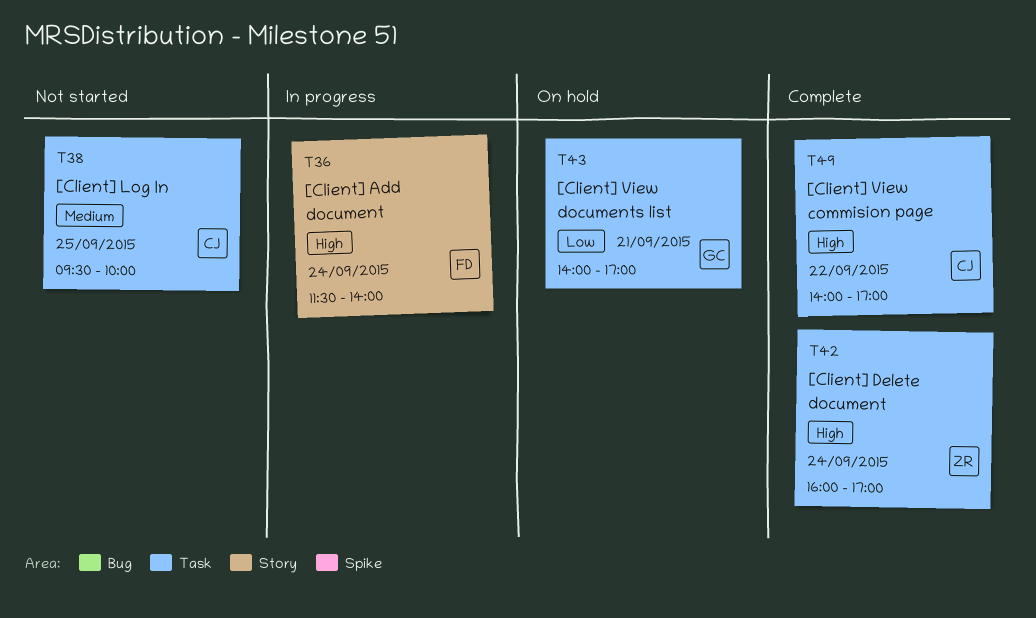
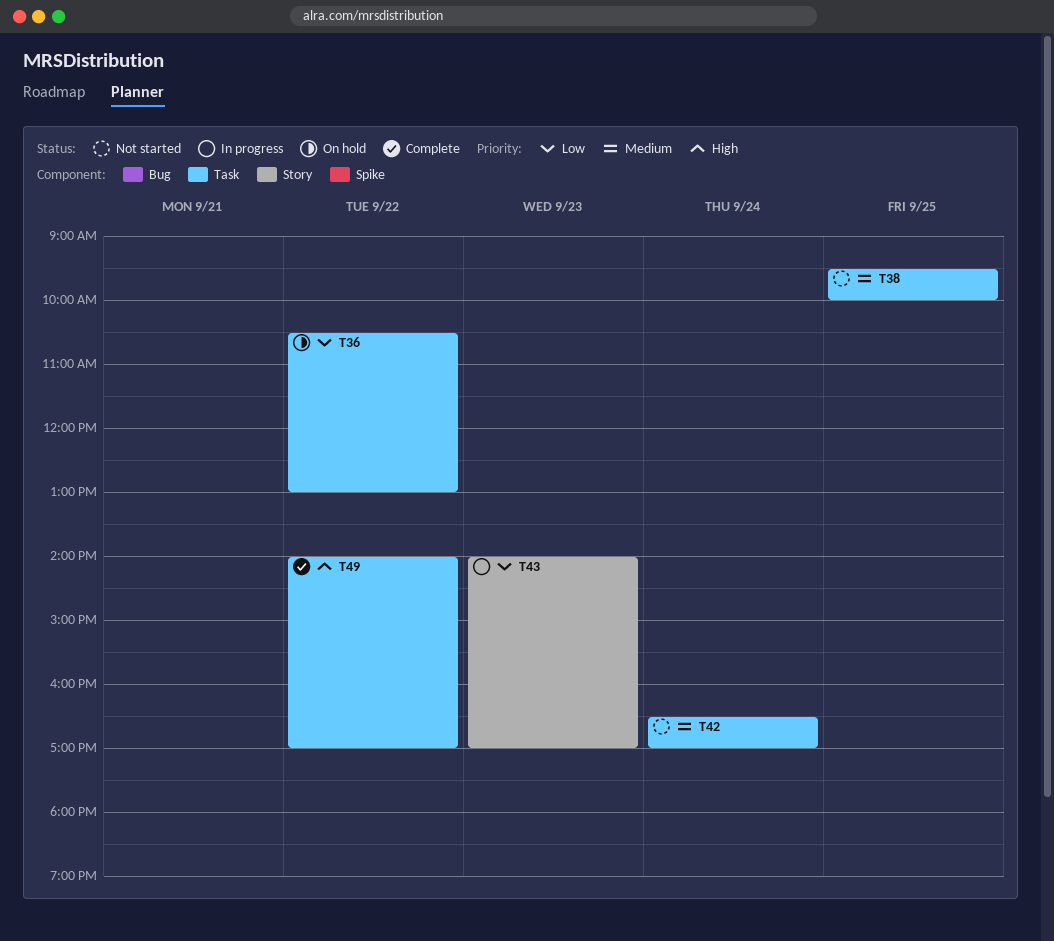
T36, status: In progress -> On hold
T36, priority: High -> Low
T36, label: Story -> Task
T36, day: Sep 24 -> Sep 22
T36, begins: 11:30 -> 10:30
T36, ends: 14:00 -> 13:00
T42, status: Complete -> Not started
T42, priority: High -> Medium
T42, begins: 16:00 -> 16:30
T43, status: On hold -> In progress
T43, label: Task -> Story
T43, day: Sep 21 -> Sep 23

